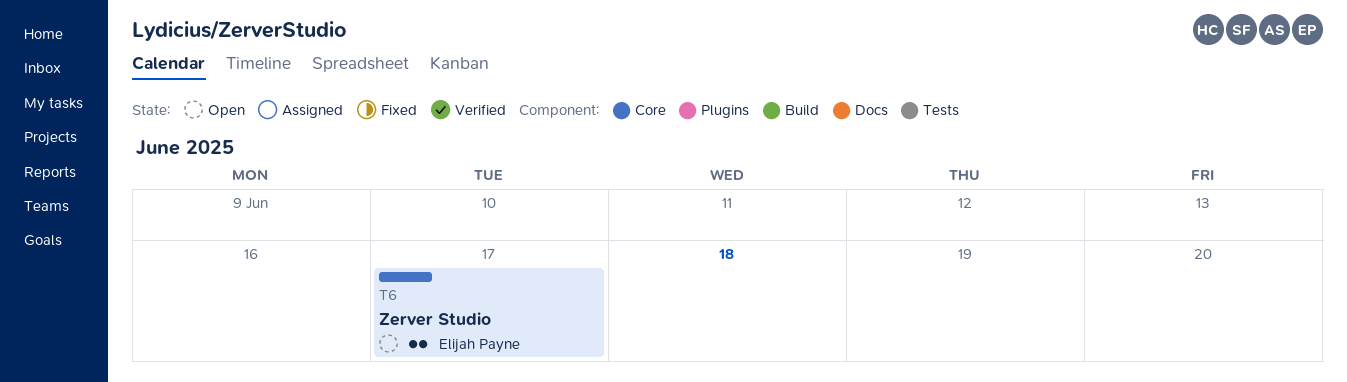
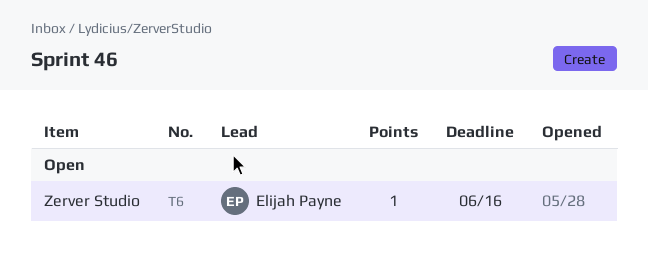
T6, estimate: 2 -> 1
T6, due: Jun 17 -> Jun 16

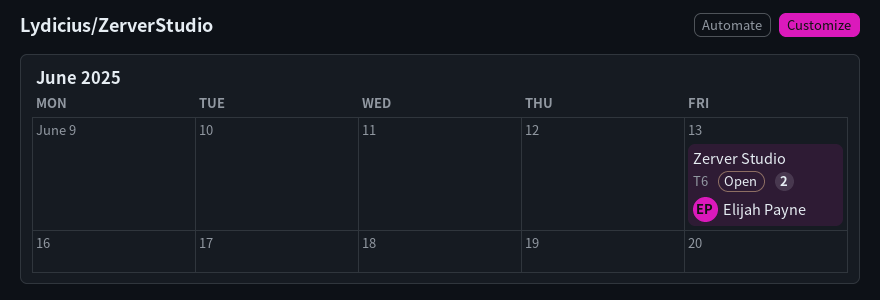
T6, estimate: 1 -> 2
T6, due: Jun 16 -> Jun 13

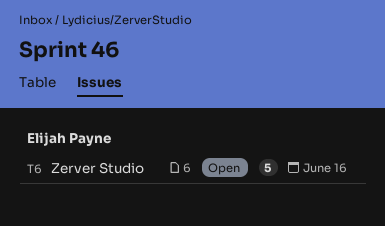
T6, estimate: 2 -> 5
T6, due: Jun 13 -> Jun 16

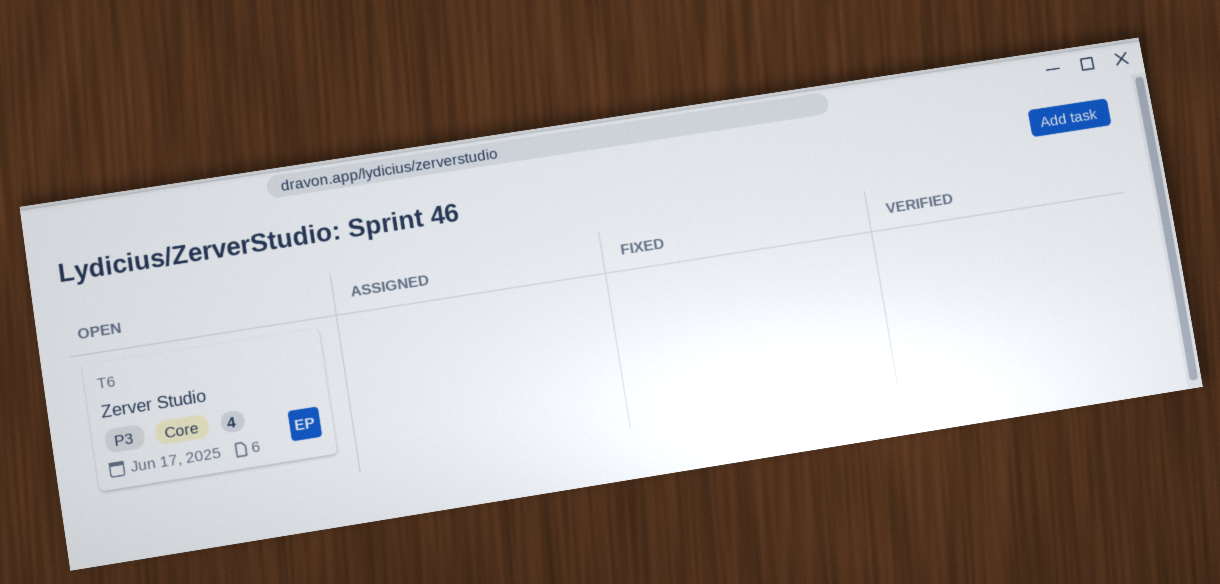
T6, estimate: 5 -> 4
T6, due: Jun 16 -> Jun 17

